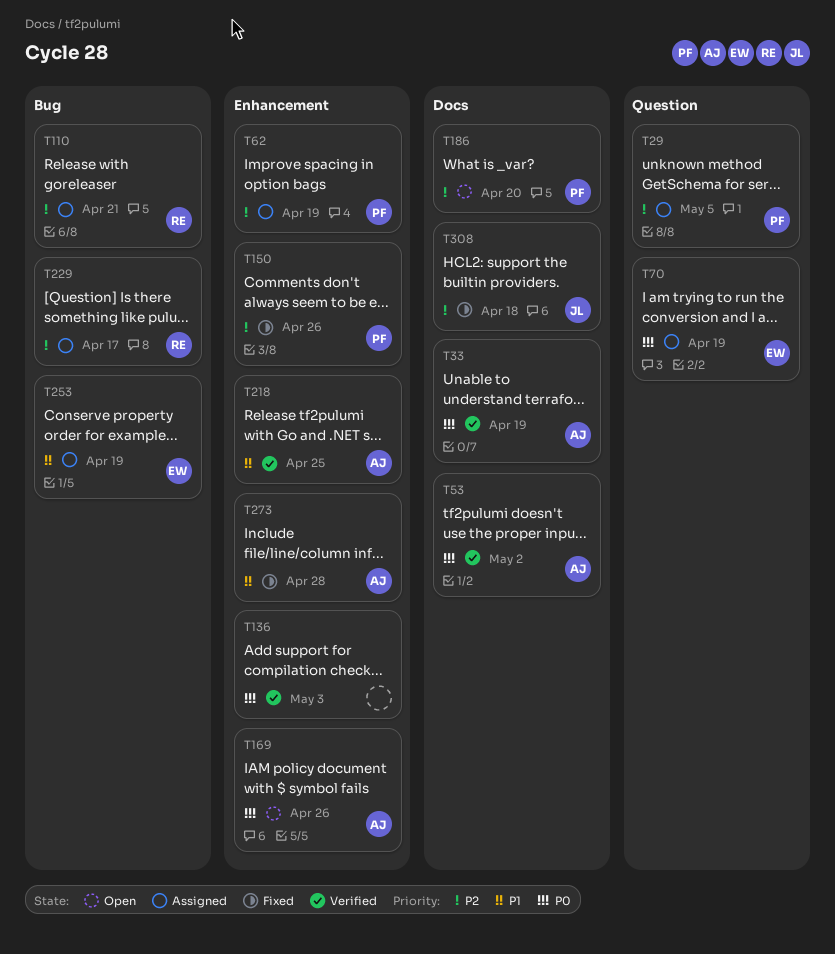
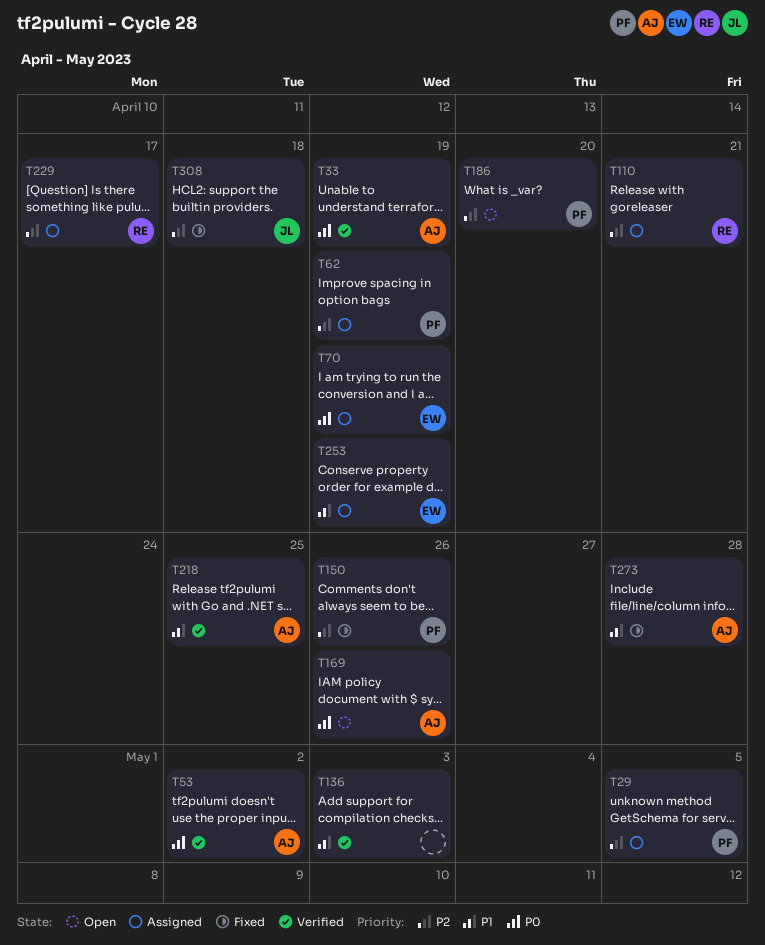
T136, priority: P0 -> P1

